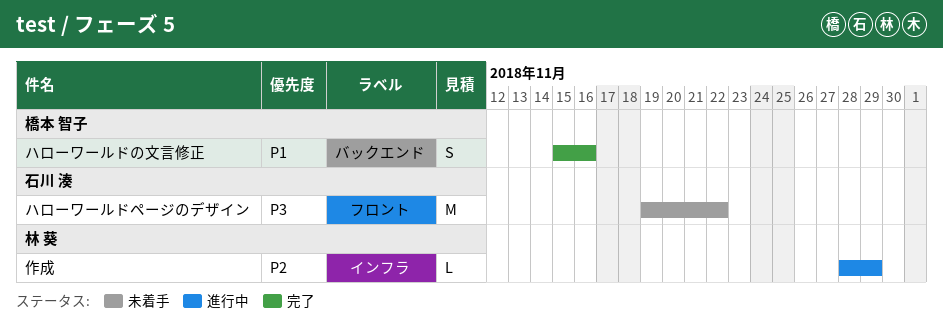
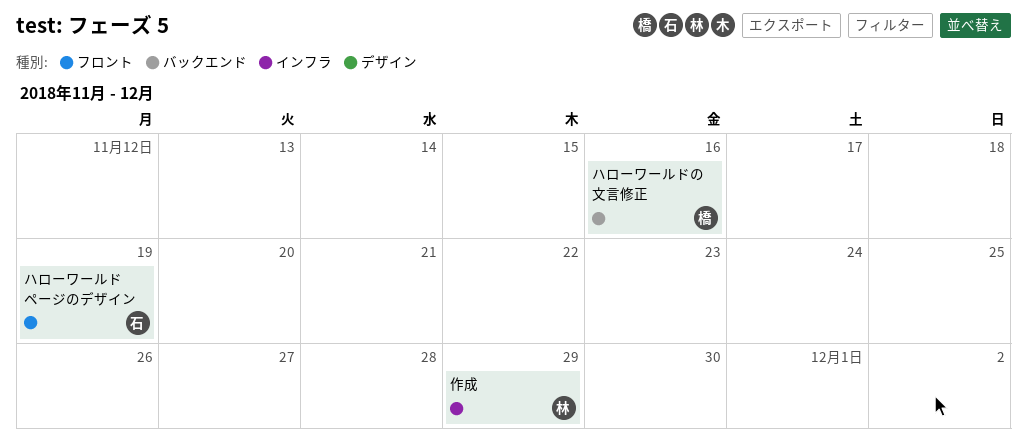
ハローワールドページのデザイン, due: Nov 22 -> Nov 19

